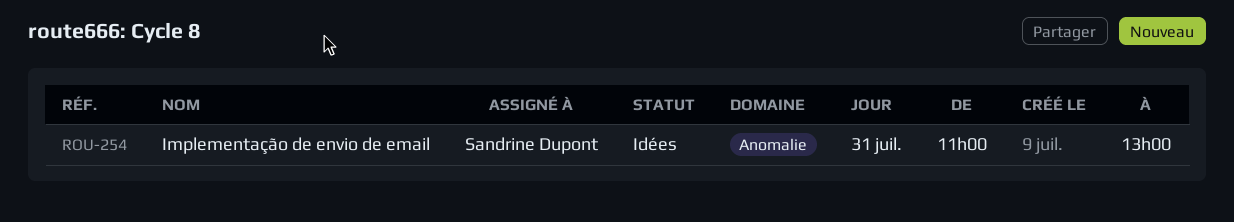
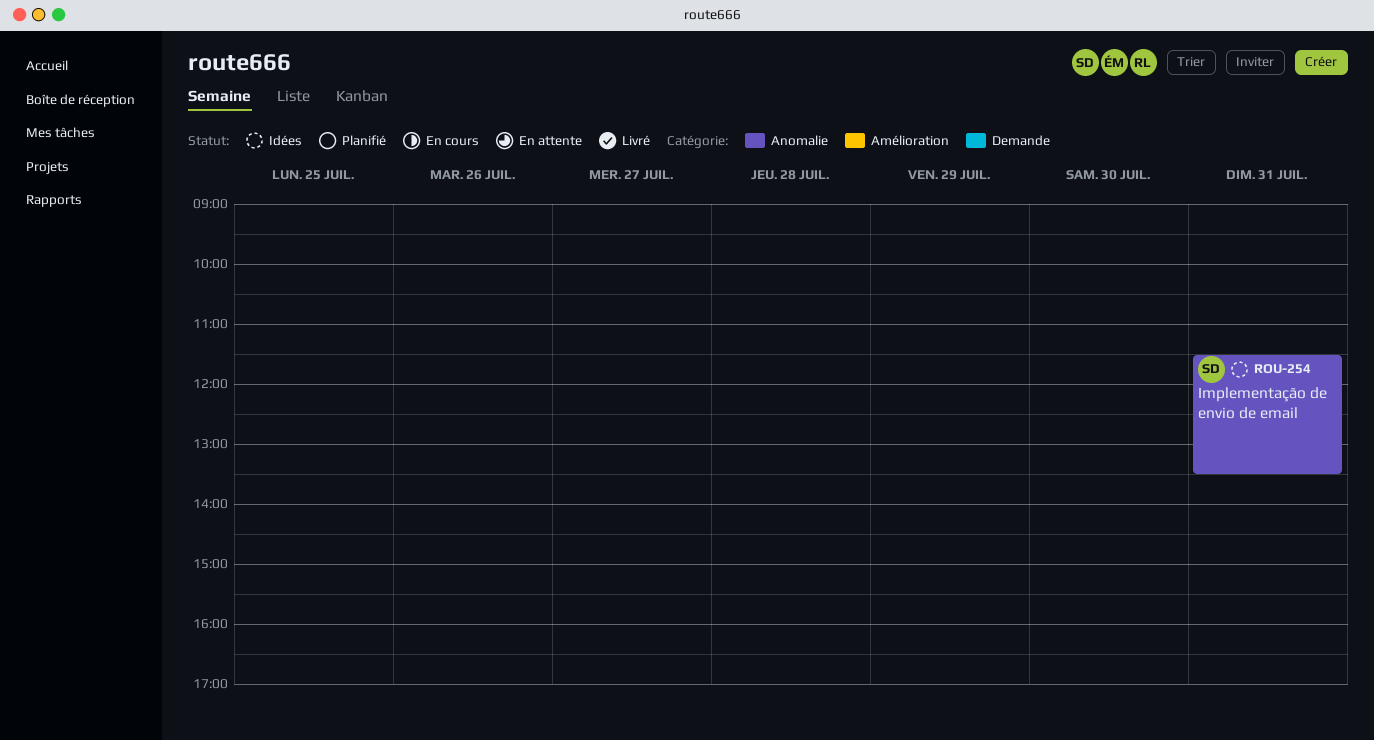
ROU-254, begins: 11:00 -> 11:30
ROU-254, ends: 13:00 -> 13:30

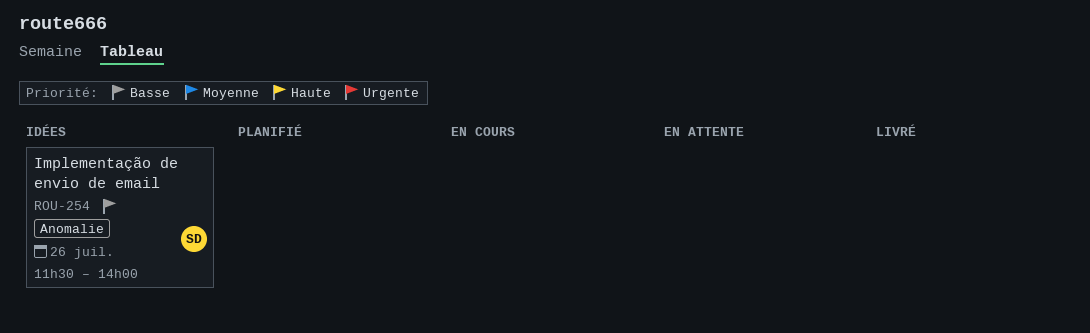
ROU-254, day: Jul 31 -> Jul 26
ROU-254, ends: 13:30 -> 14:00

